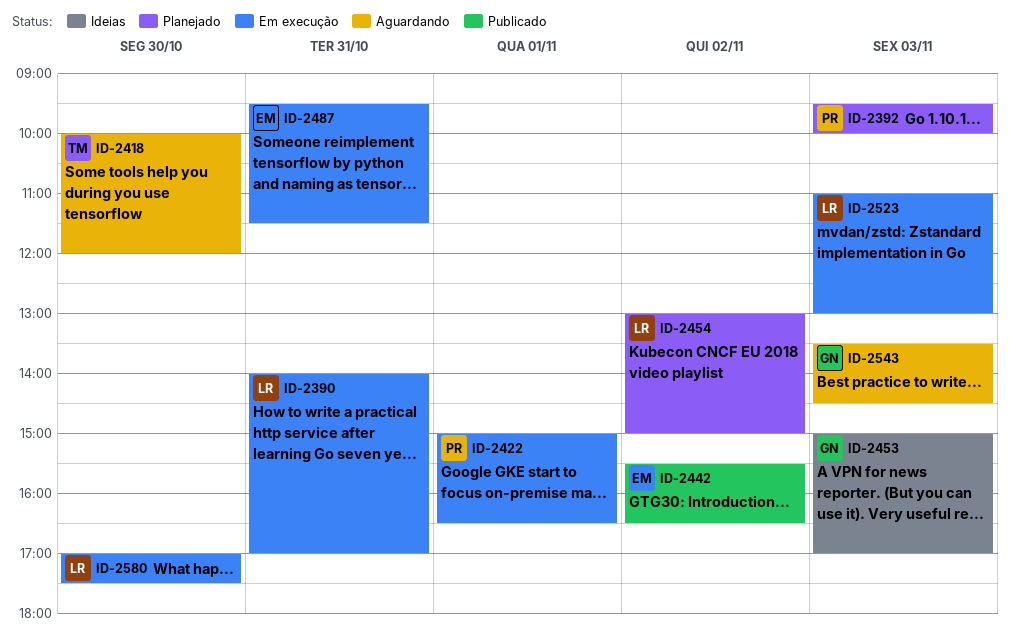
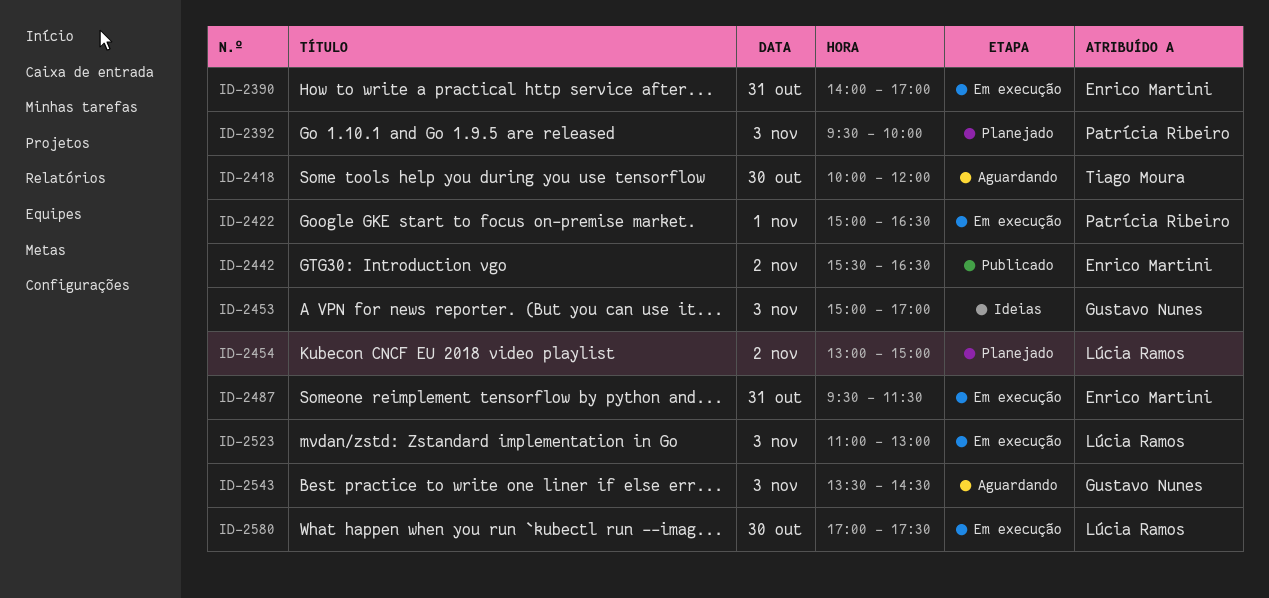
ID-2390, owner: Lúcia Ramos -> Enrico Martini

